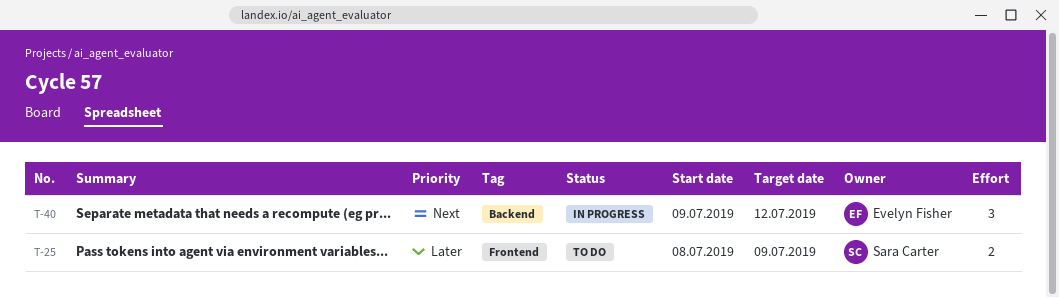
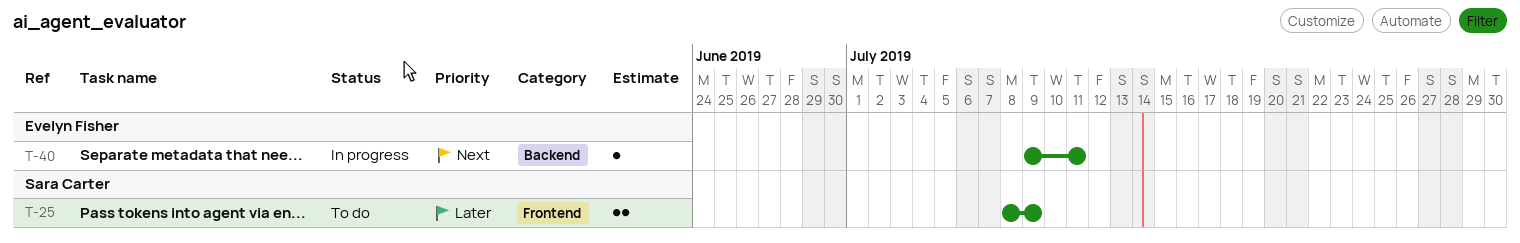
T-40, estimate: 3 -> 1
T-40, due: Jul 12 -> Jul 11

